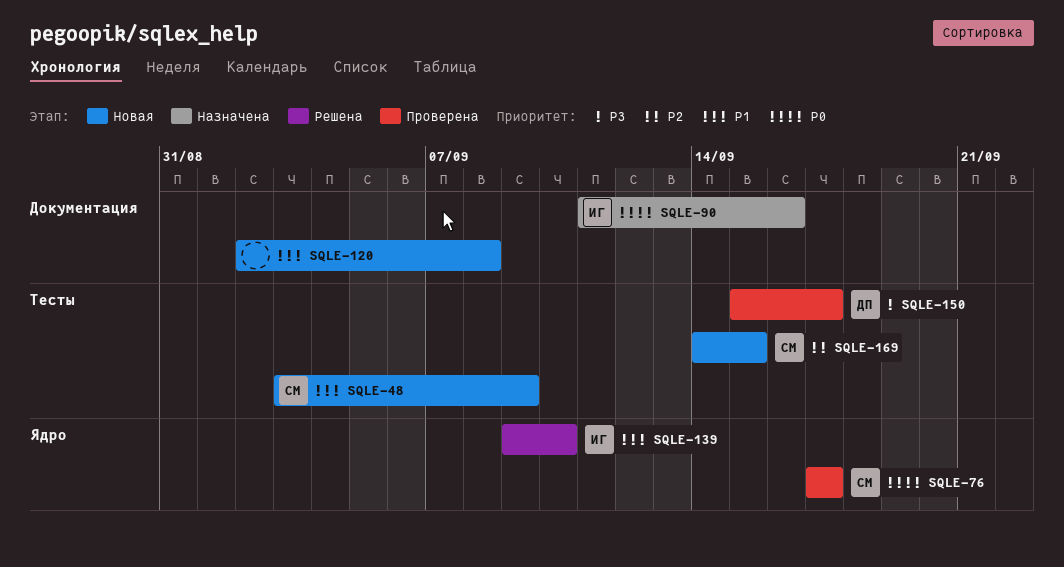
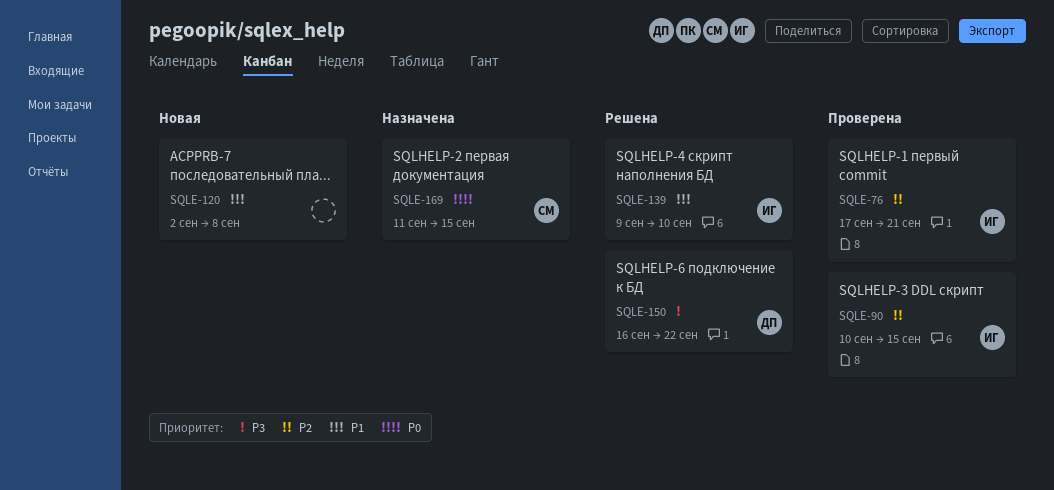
SQLE-48: present -> none
SQLE-76, owner: СМ -> ИГ
SQLE-76, priority: P0 -> P2
SQLE-76, due: Sep 17 -> Sep 21
SQLE-90, status: Назначена -> Проверена
SQLE-90, priority: P0 -> P2
SQLE-90, start: Sep 11 -> Sep 10
SQLE-90, due: Sep 16 -> Sep 15
SQLE-150, status: Проверена -> Решена
SQLE-150, start: Sep 15 -> Sep 16
SQLE-150, due: Sep 17 -> Sep 22
SQLE-169, status: Новая -> Назначена
SQLE-169, priority: P2 -> P0
SQLE-169, start: Sep 14 -> Sep 11

